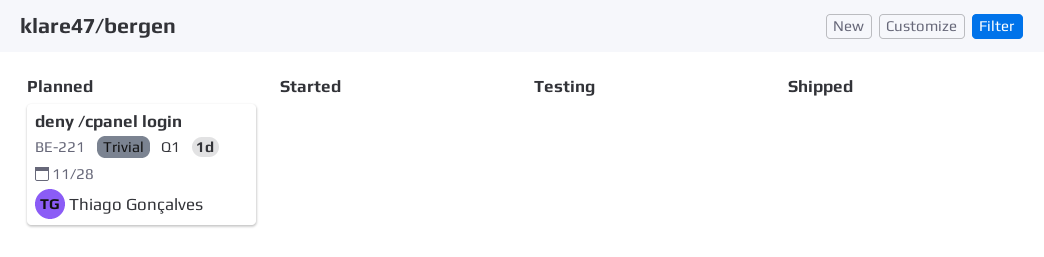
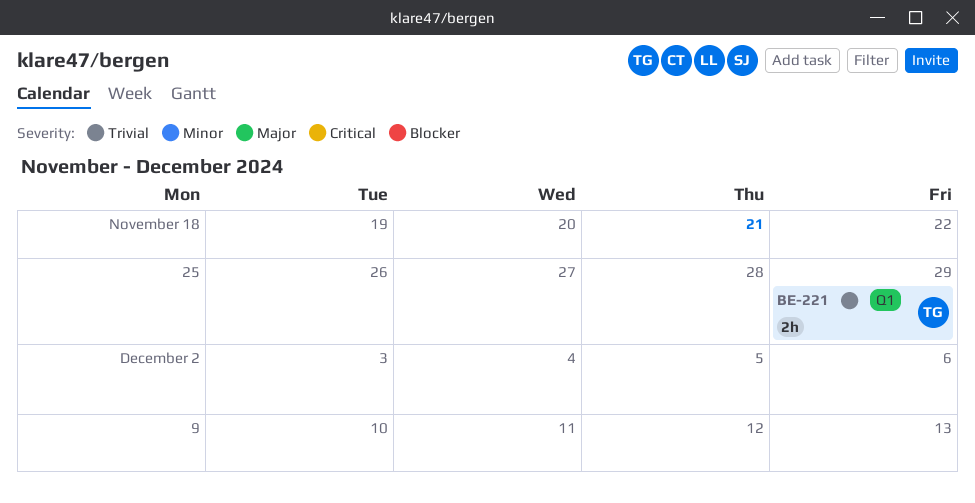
BE-221, estimate: 1d -> 2h
BE-221, due: Nov 28 -> Nov 29

